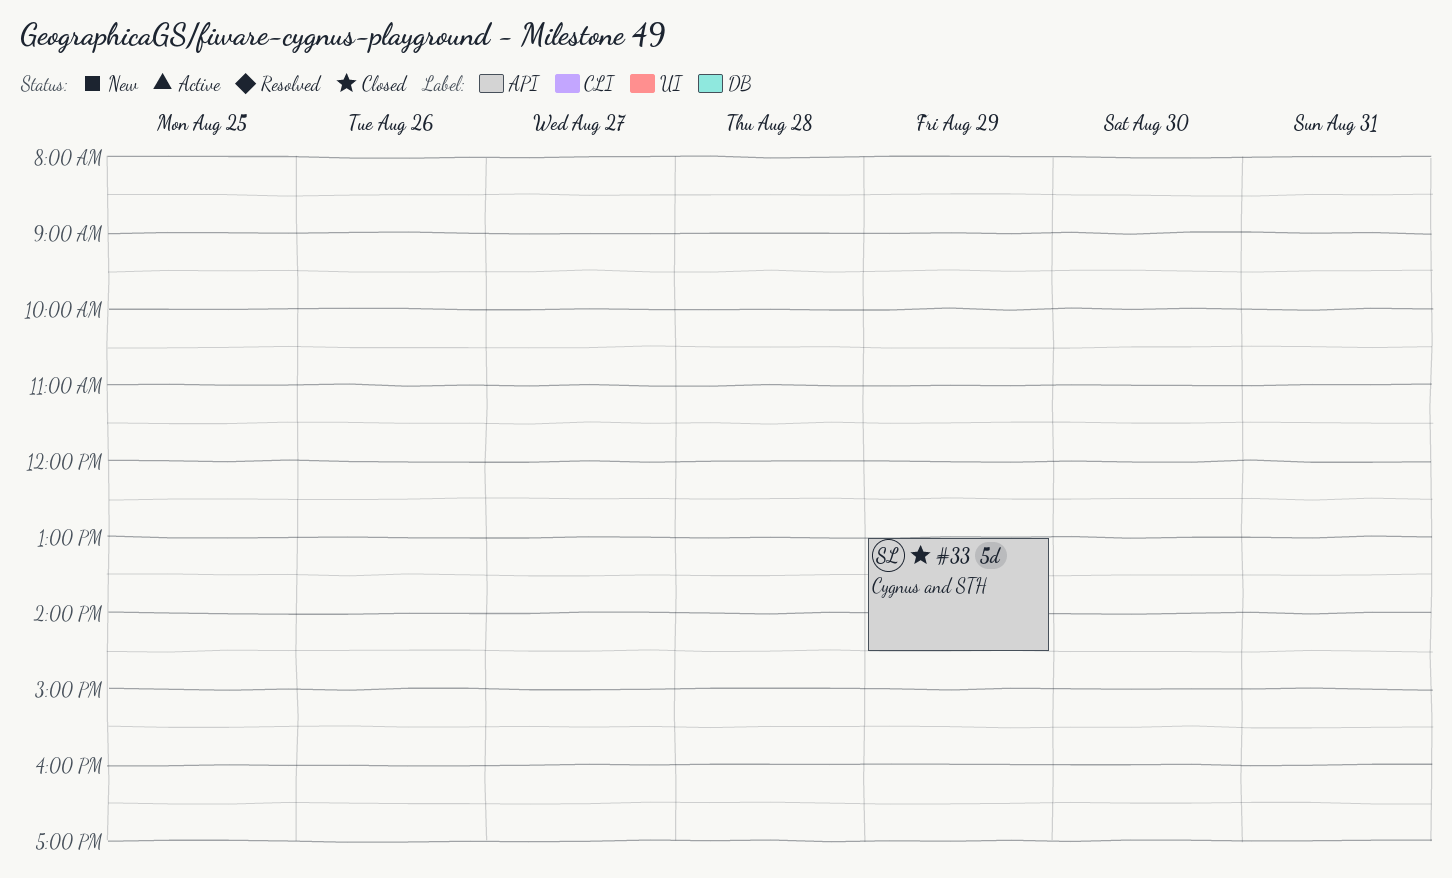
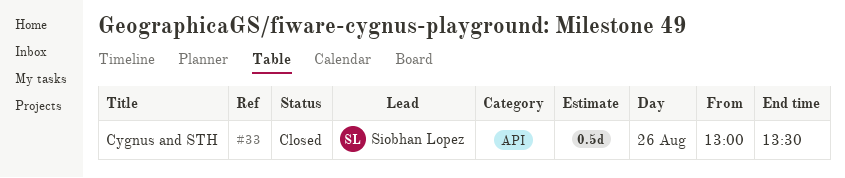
#33, estimate: 5d -> 0.5d
#33, day: Aug 29 -> Aug 26
#33, ends: 14:30 -> 13:30

